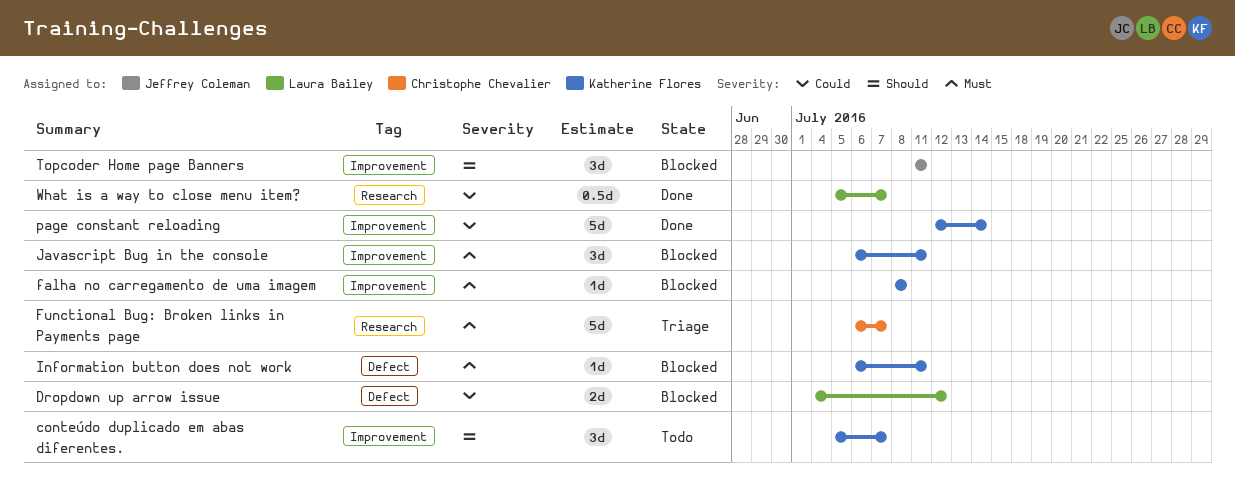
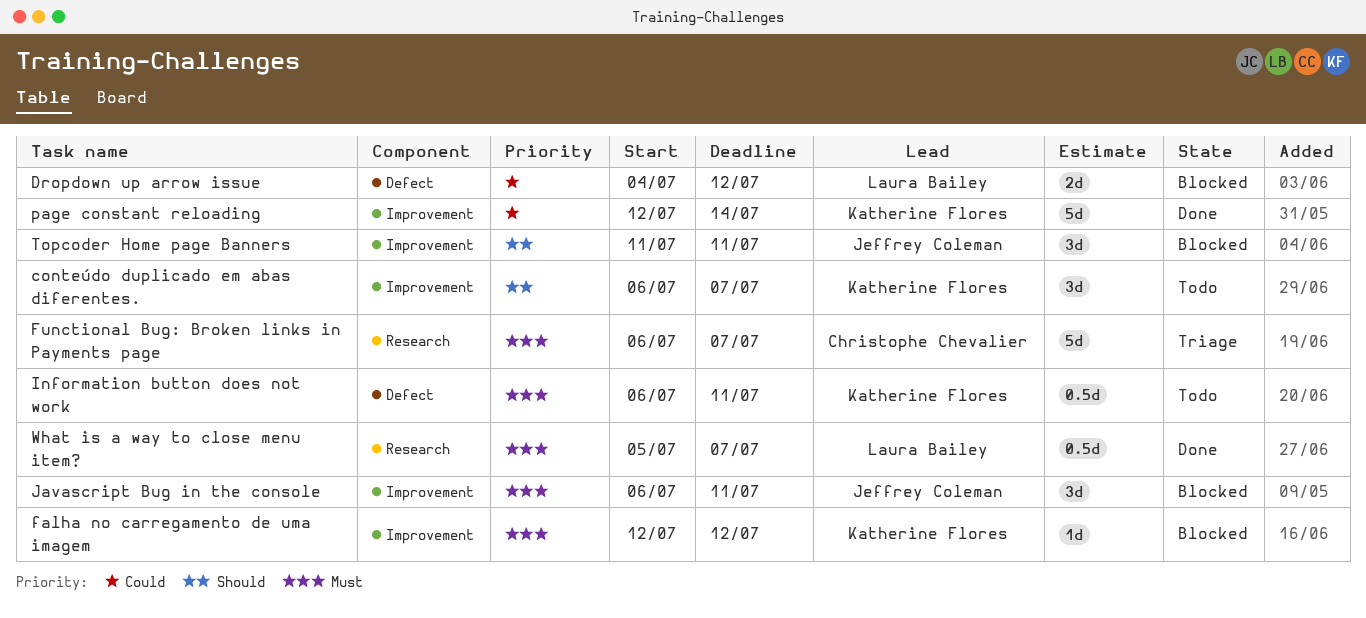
conteúdo duplicado em abas diferentes., start: Jul 5 -> Jul 6
falha no carregamento de uma imagem, start: Jul 8 -> Jul 12
falha no carregamento de uma imagem, due: Jul 8 -> Jul 12
Information button does not work, status: Blocked -> Todo
Information button does not work, estimate: 1d -> 0.5d
Javascript Bug in the console, owner: Katherine Flores -> Jeffrey Coleman
What is a way to close menu item?, priority: Could -> Must

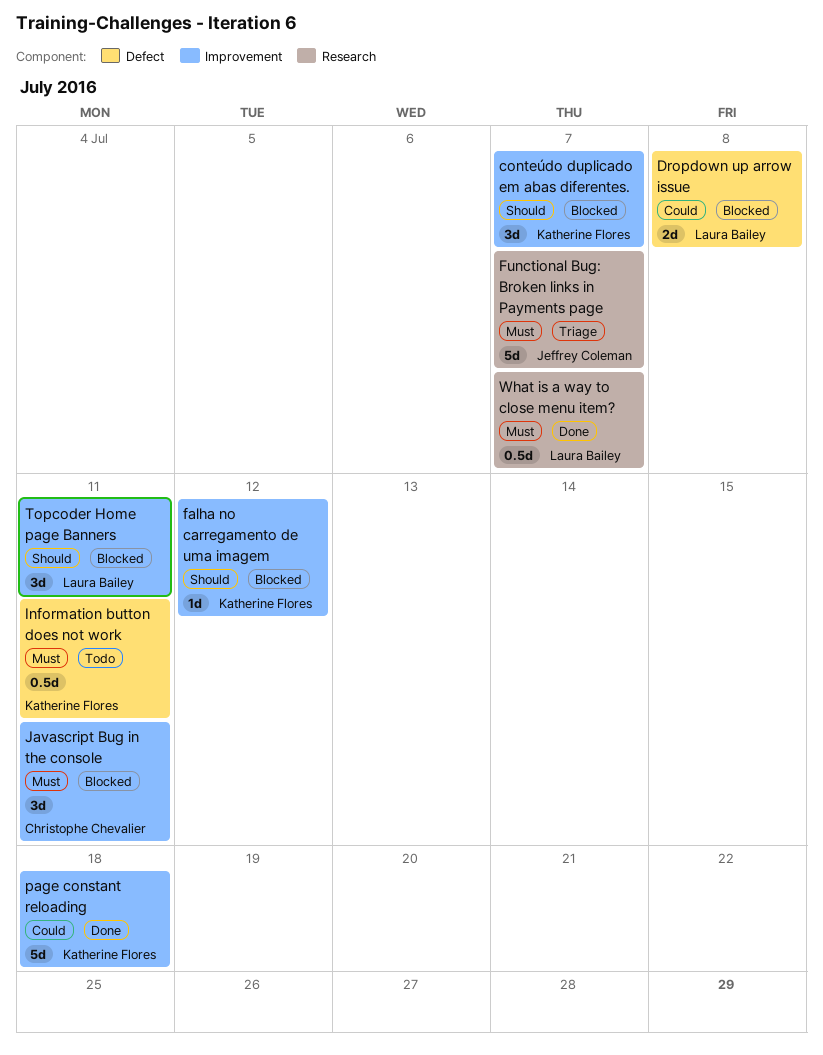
conteúdo duplicado em abas diferentes., status: Todo -> Blocked
Dropdown up arrow issue, due: Jul 12 -> Jul 8
falha no carregamento de uma imagem, priority: Must -> Should
Functional Bug: Broken links in Payments page, owner: Christophe Chevalier -> Jeffrey Coleman
Javascript Bug in the console, owner: Jeffrey Coleman -> Christophe Chevalier
page constant reloading, due: Jul 14 -> Jul 18
Topcoder Home page Banners, owner: Jeffrey Coleman -> Laura Bailey

